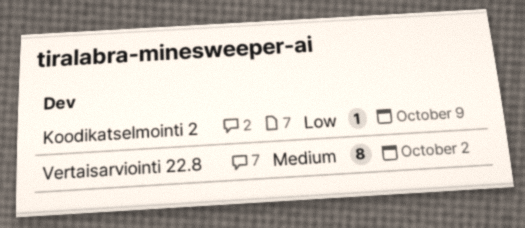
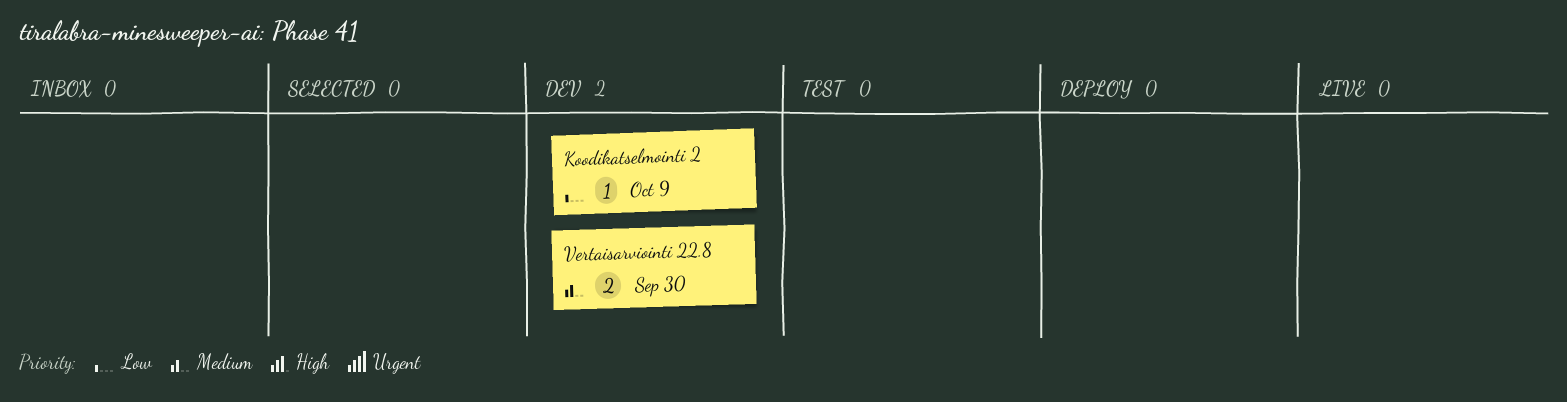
Vertaisarviointi 22.8, estimate: 8 -> 2
Vertaisarviointi 22.8, due: Oct 2 -> Sep 30

